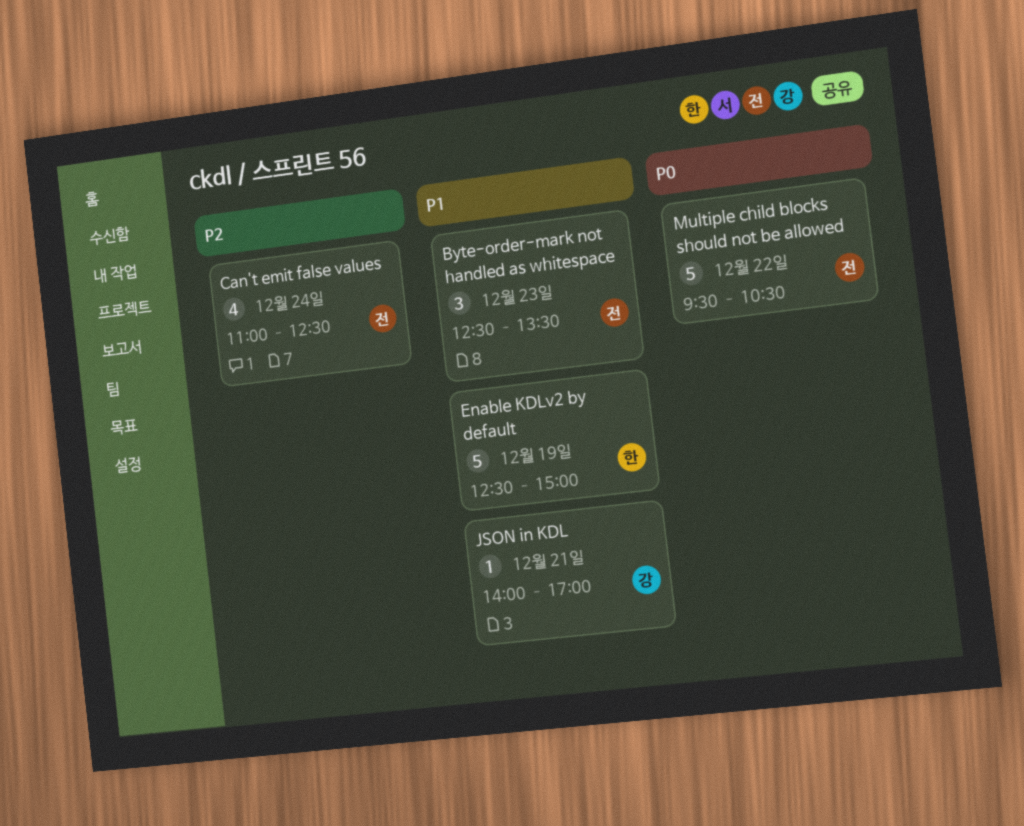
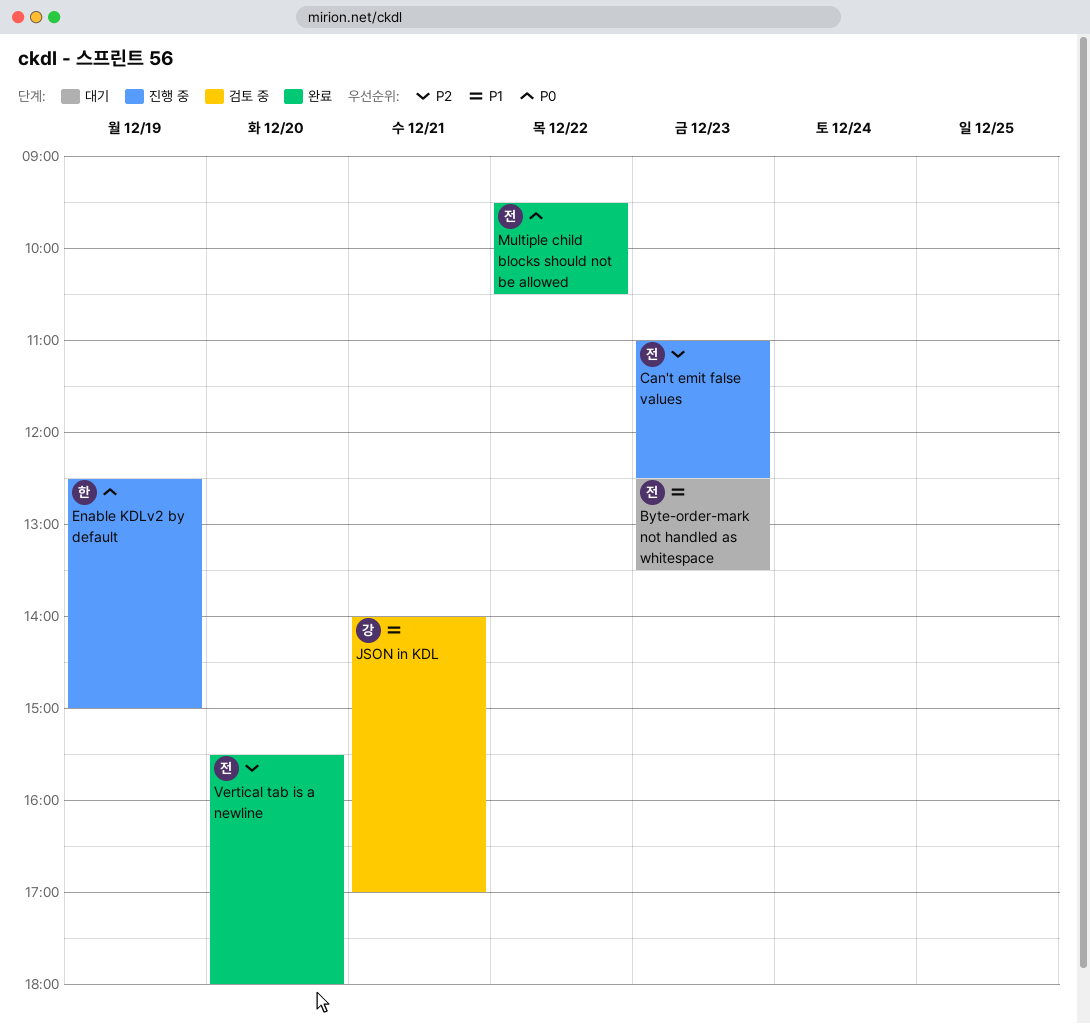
Can't emit false values, day: Dec 24 -> Dec 23
Enable KDLv2 by default, priority: P1 -> P0
Vertical tab is a newline: none -> present

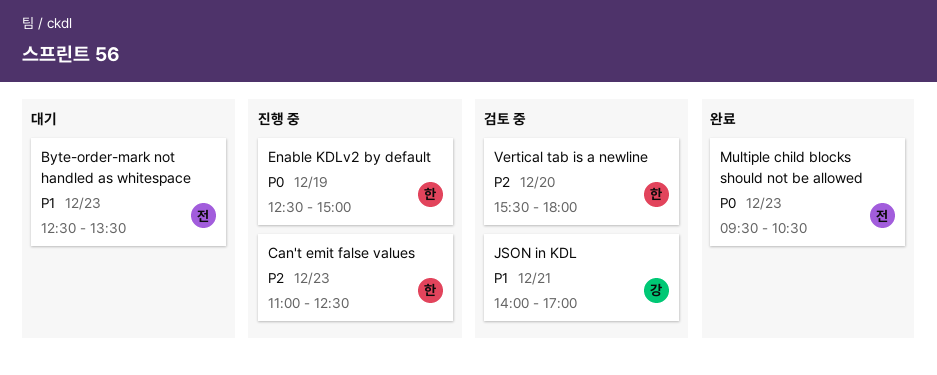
Can't emit false values, owner: 전 -> 한
Multiple child blocks should not be allowed, day: Dec 22 -> Dec 23
Vertical tab is a newline, status: 완료 -> 검토 중
Vertical tab is a newline, owner: 전 -> 한

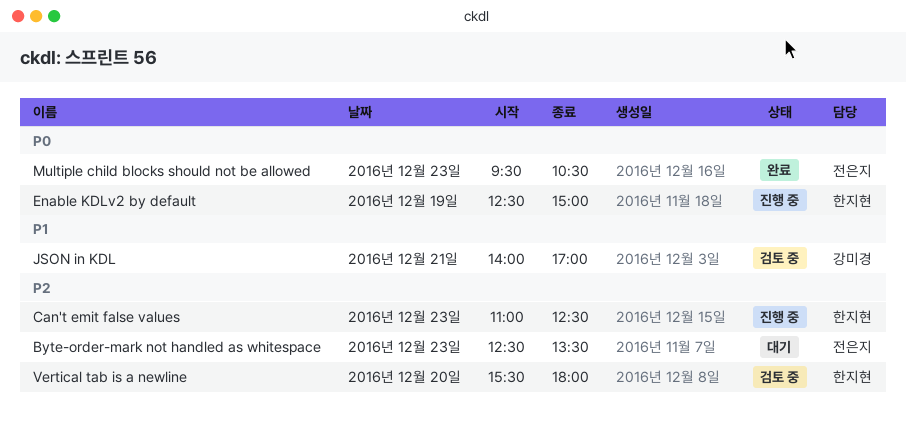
Byte-order-mark not handled as whitespace, priority: P1 -> P2

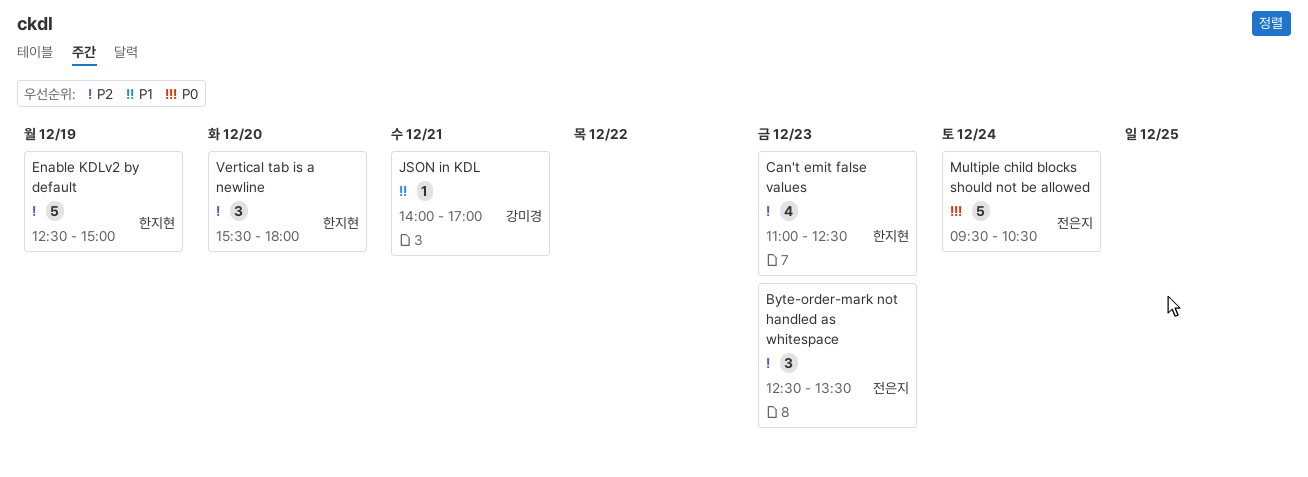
Enable KDLv2 by default, priority: P0 -> P2
Multiple child blocks should not be allowed, day: Dec 23 -> Dec 24

